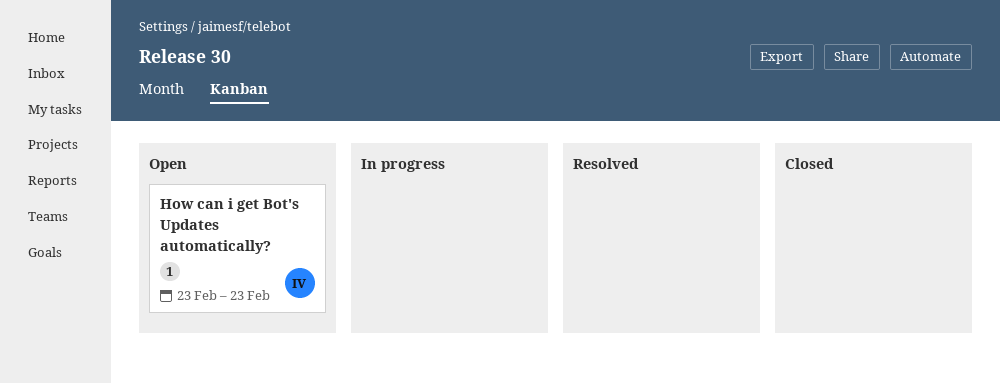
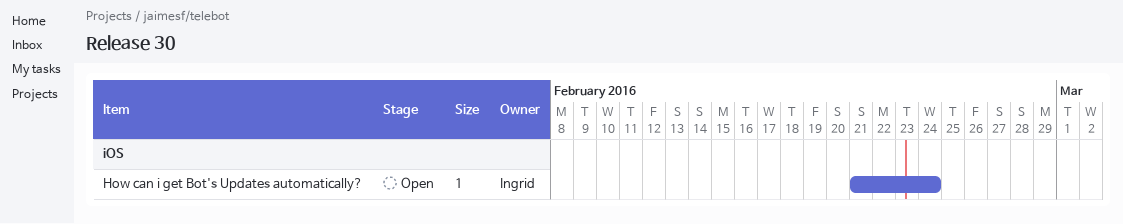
How can i get Bot's Updates automatically?, start: Feb 23 -> Feb 21
How can i get Bot's Updates automatically?, due: Feb 23 -> Feb 24

